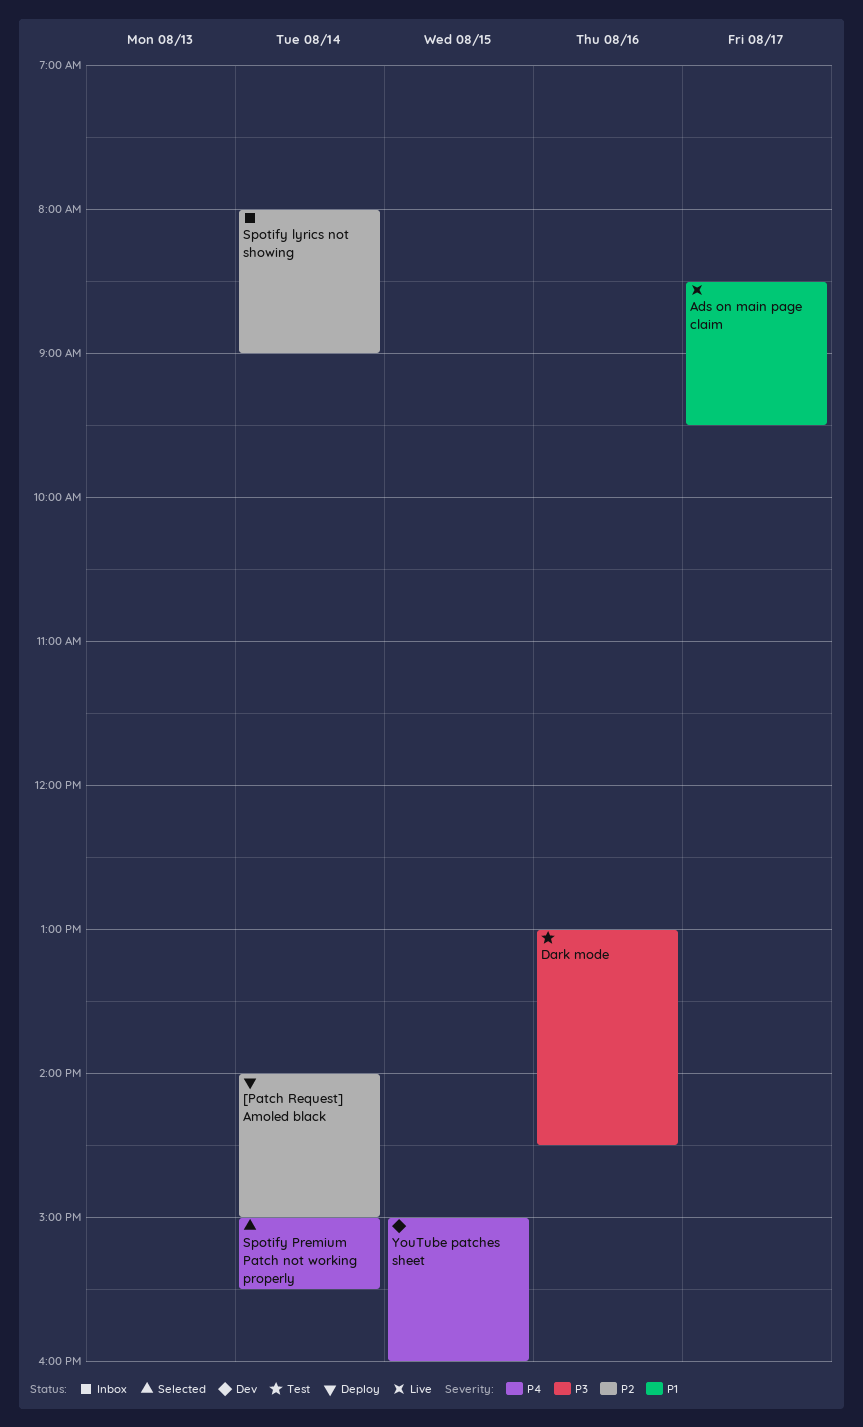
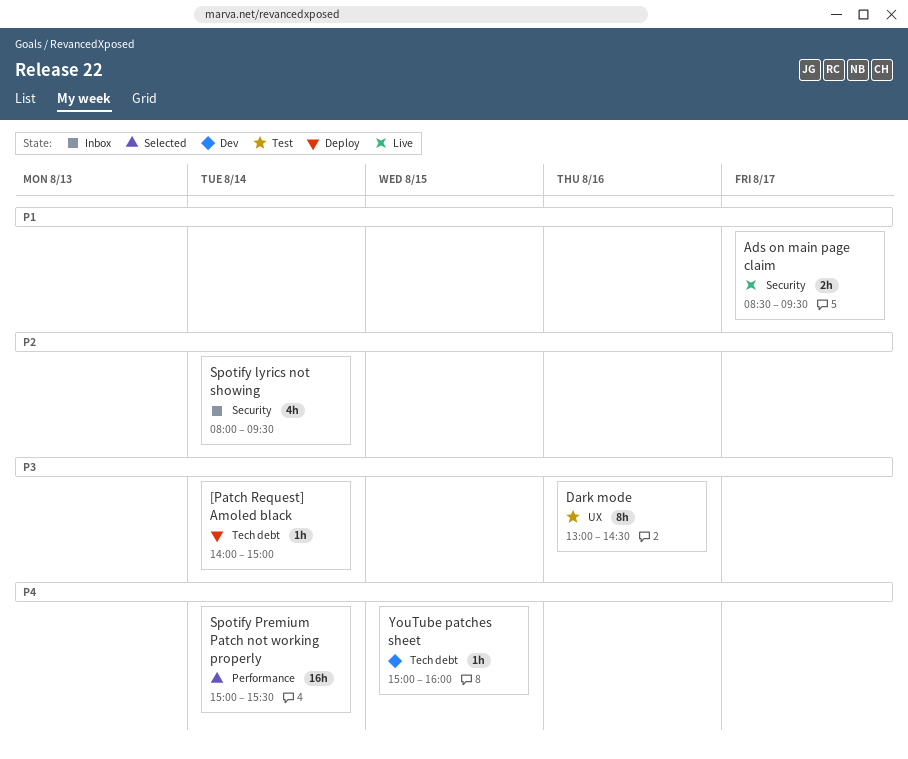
[Patch Request] Amoled black, priority: P2 -> P3
Spotify lyrics not showing, ends: 09:00 -> 09:30

